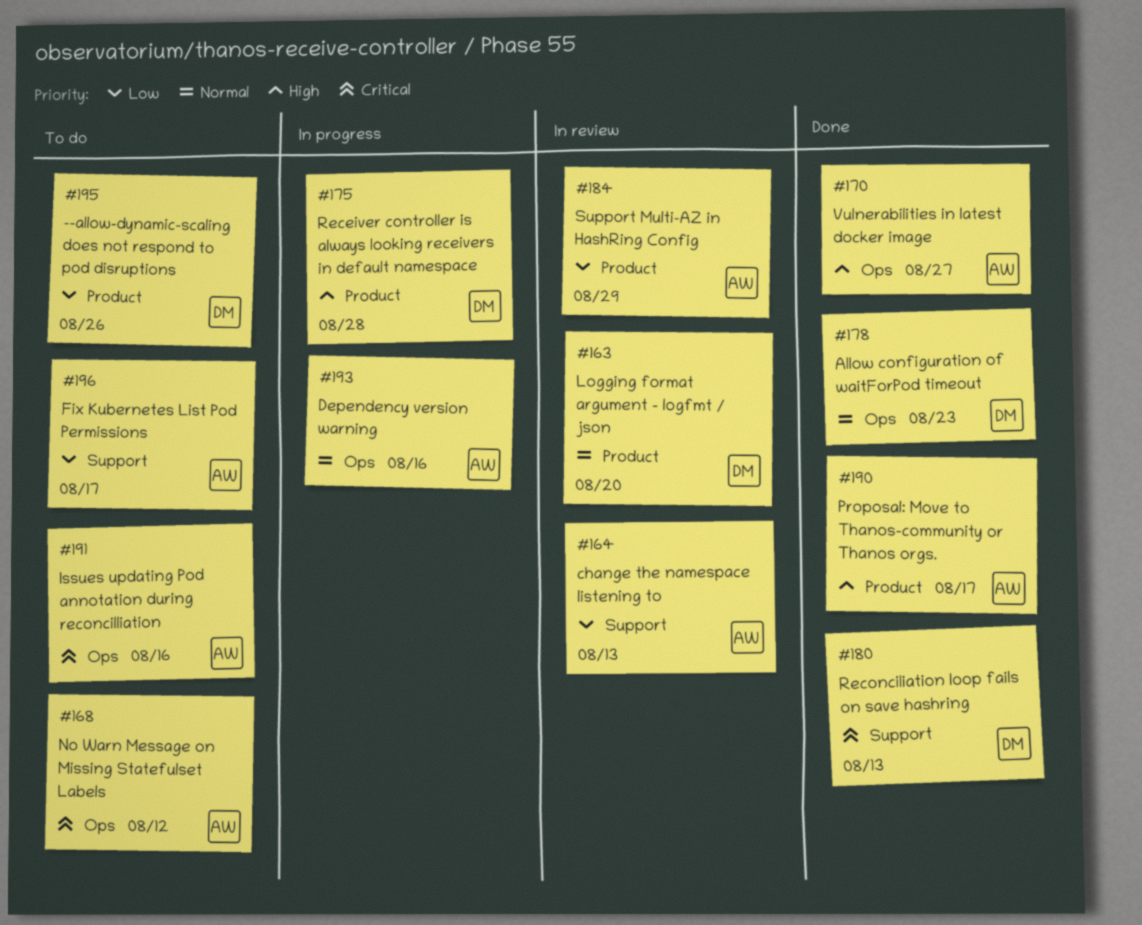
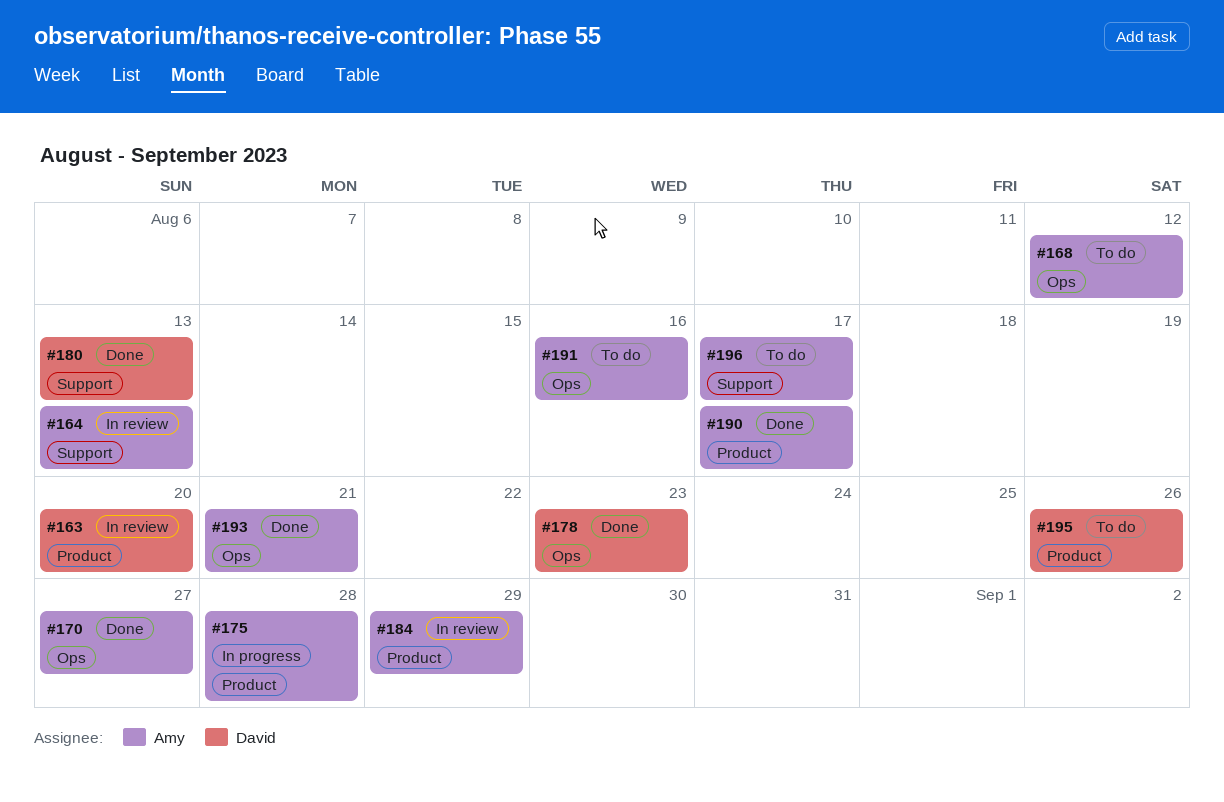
#175, owner: David -> Amy
#193, status: In progress -> Done
#193, due: Aug 16 -> Aug 21

